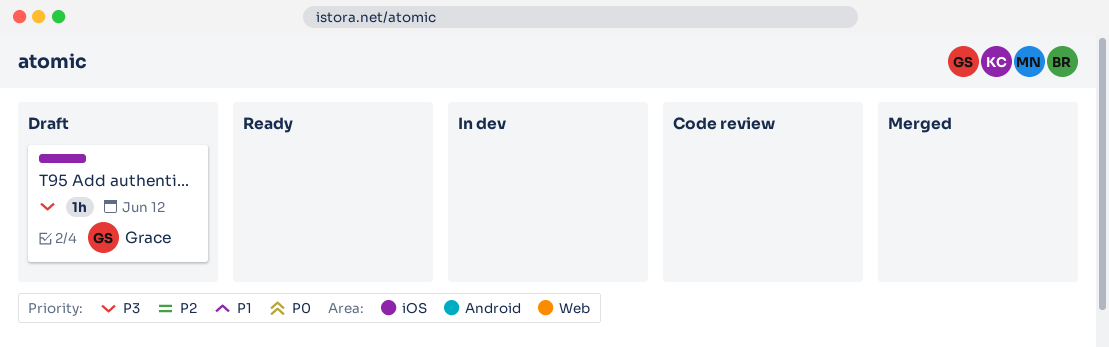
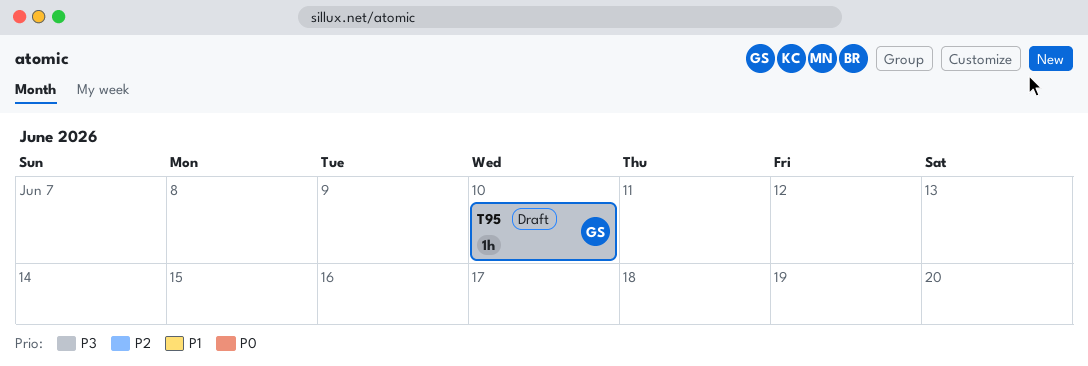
T95, due: Jun 12 -> Jun 10

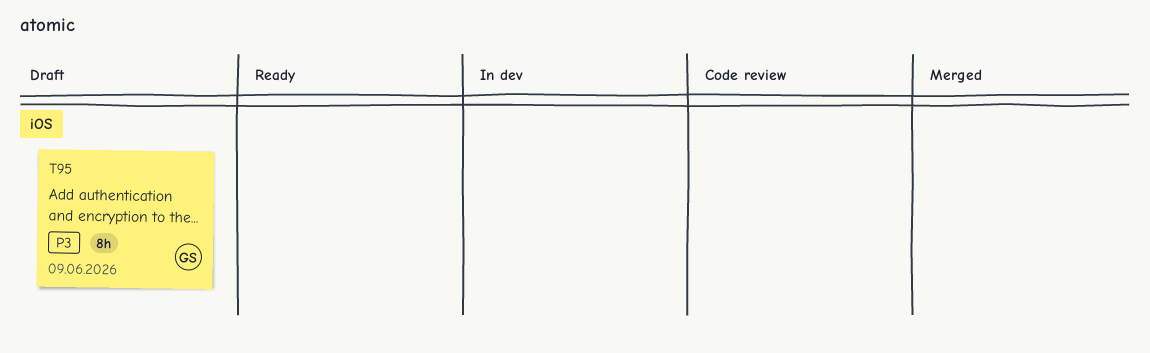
T95, estimate: 1h -> 8h
T95, due: Jun 10 -> Jun 9

